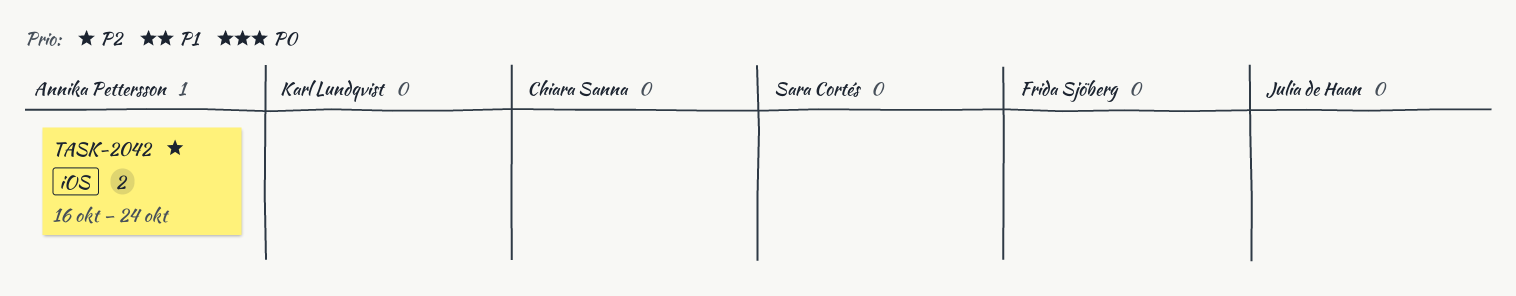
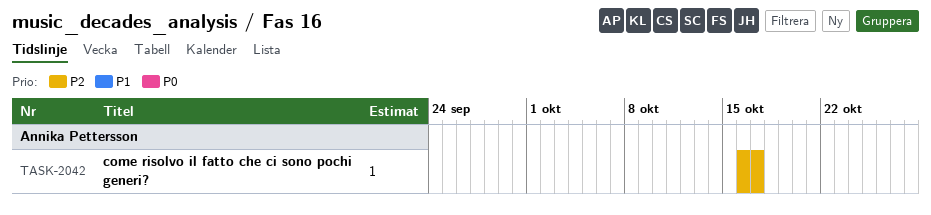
TASK-2042, estimate: 2 -> 1
TASK-2042, due: Oct 24 -> Oct 17

